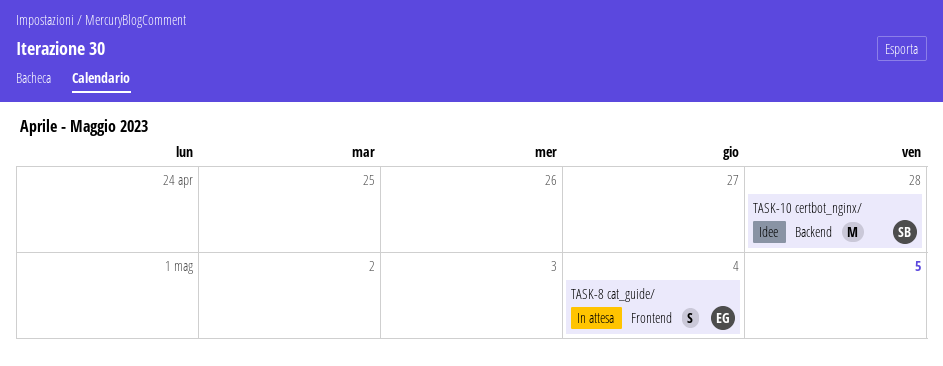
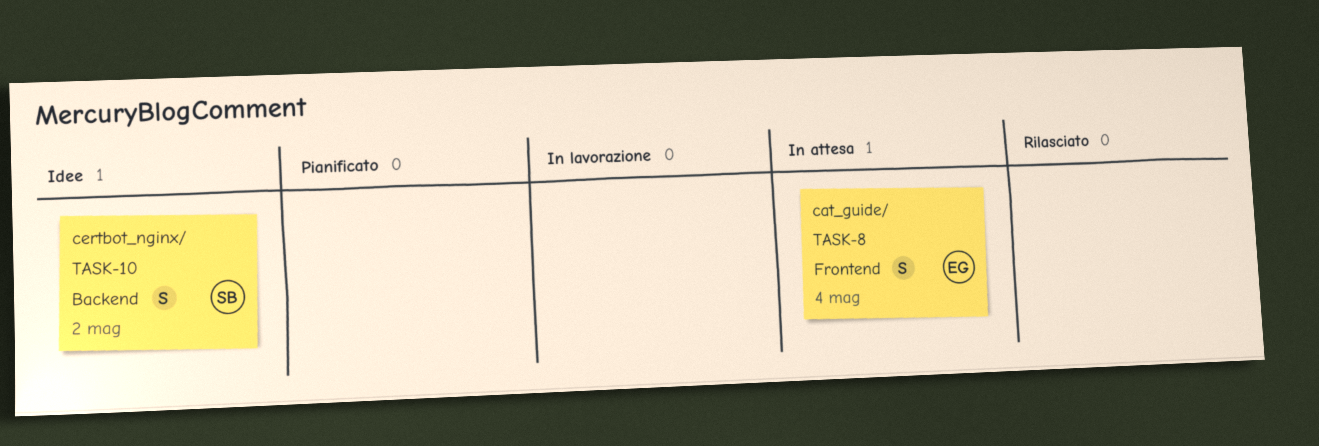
TASK-10, estimate: M -> S
TASK-10, due: Apr 28 -> May 2

